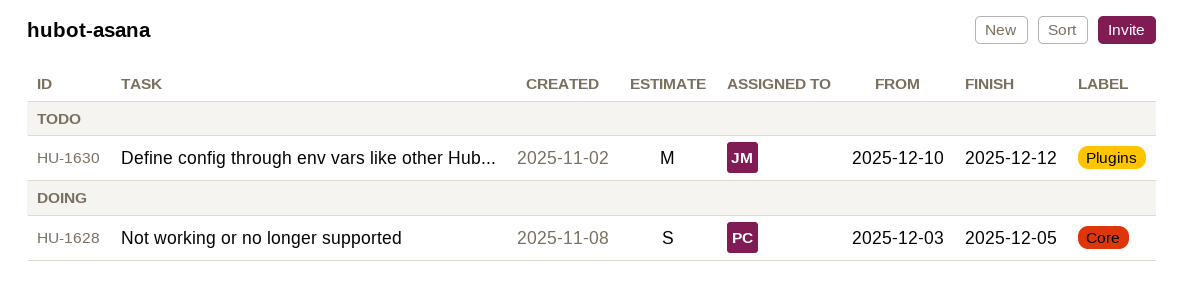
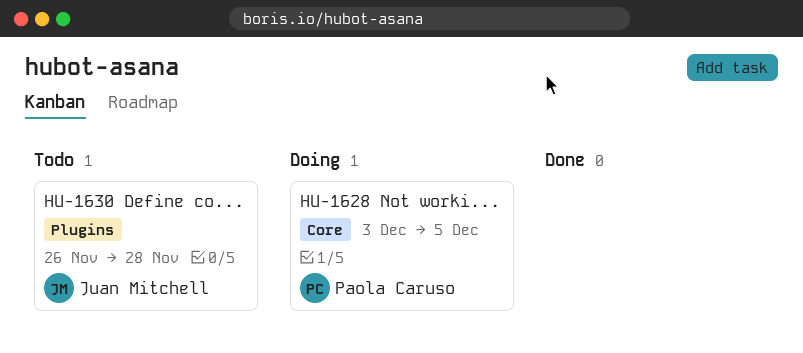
HU-1630, start: Dec 10 -> Nov 26
HU-1630, due: Dec 12 -> Nov 28

